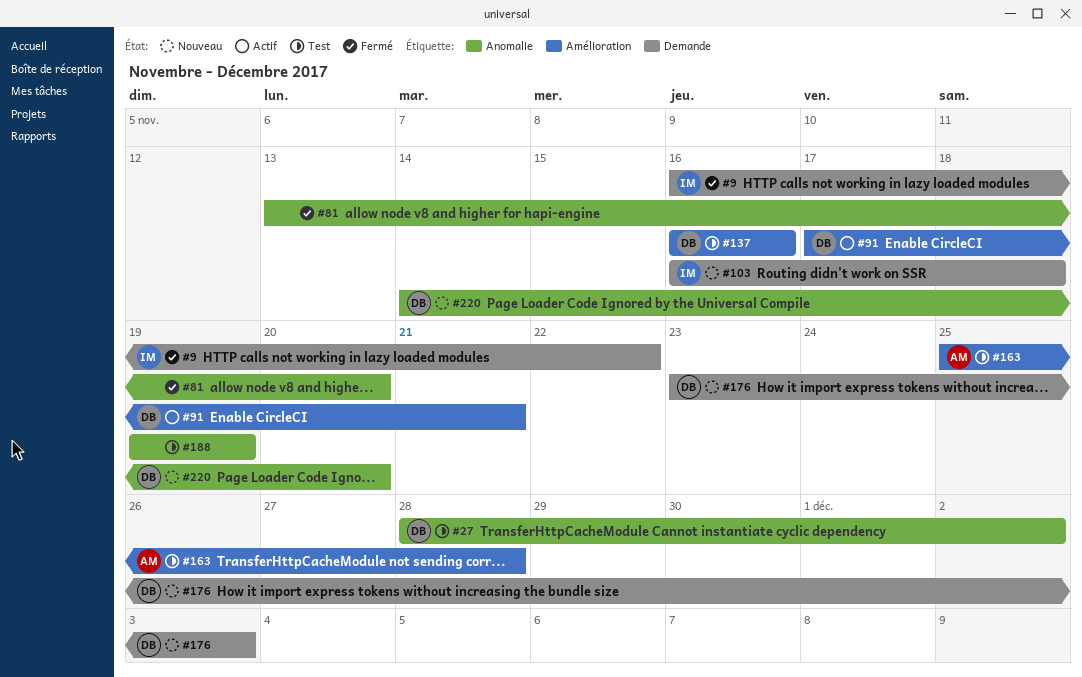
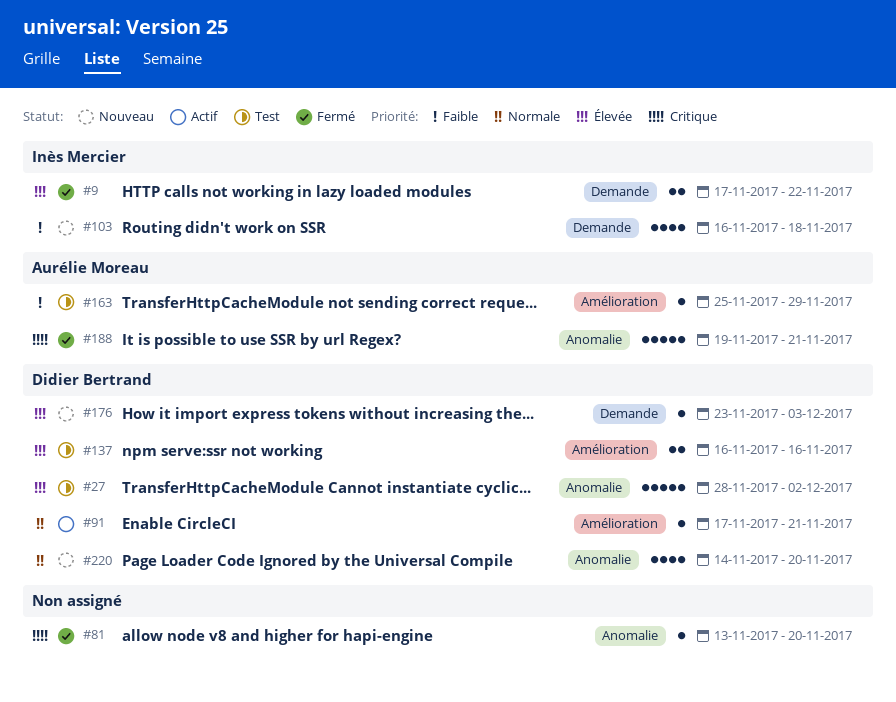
#9, start: Nov 16 -> Nov 17
#163, due: Nov 28 -> Nov 29
#188, status: Test -> Fermé
#188, owner: none -> Aurélie Moreau
#188, due: Nov 19 -> Nov 21

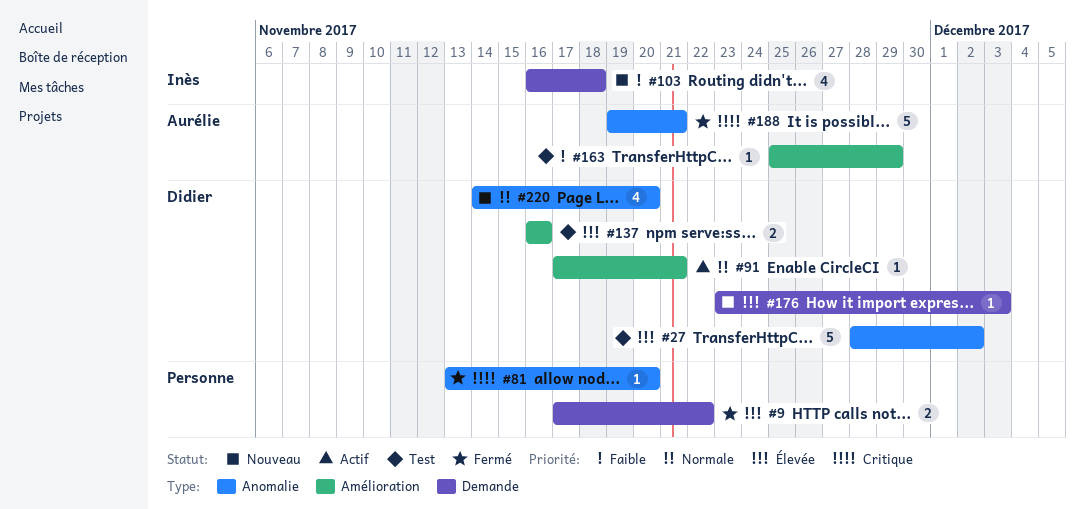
#9, owner: Inès Mercier -> none

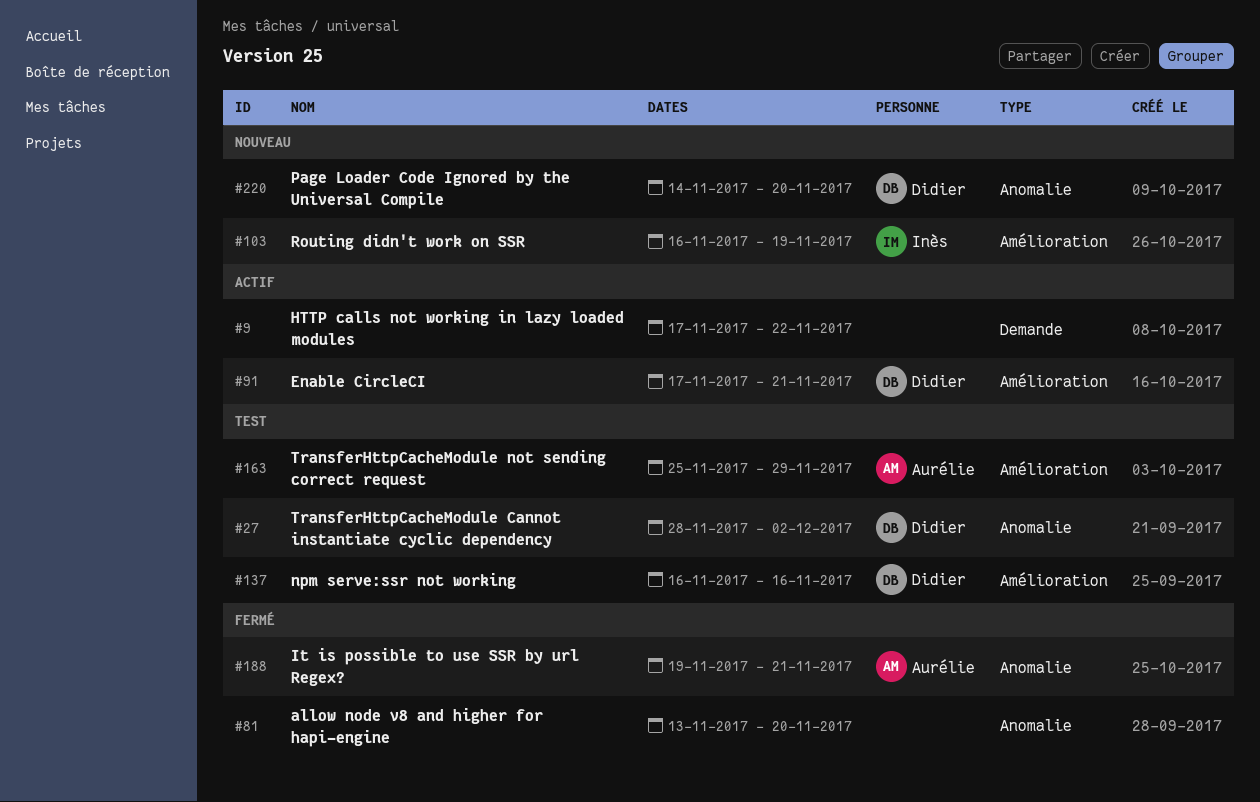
#9, status: Fermé -> Actif
#103, label: Demande -> Amélioration
#103, due: Nov 18 -> Nov 19
#176: present -> none

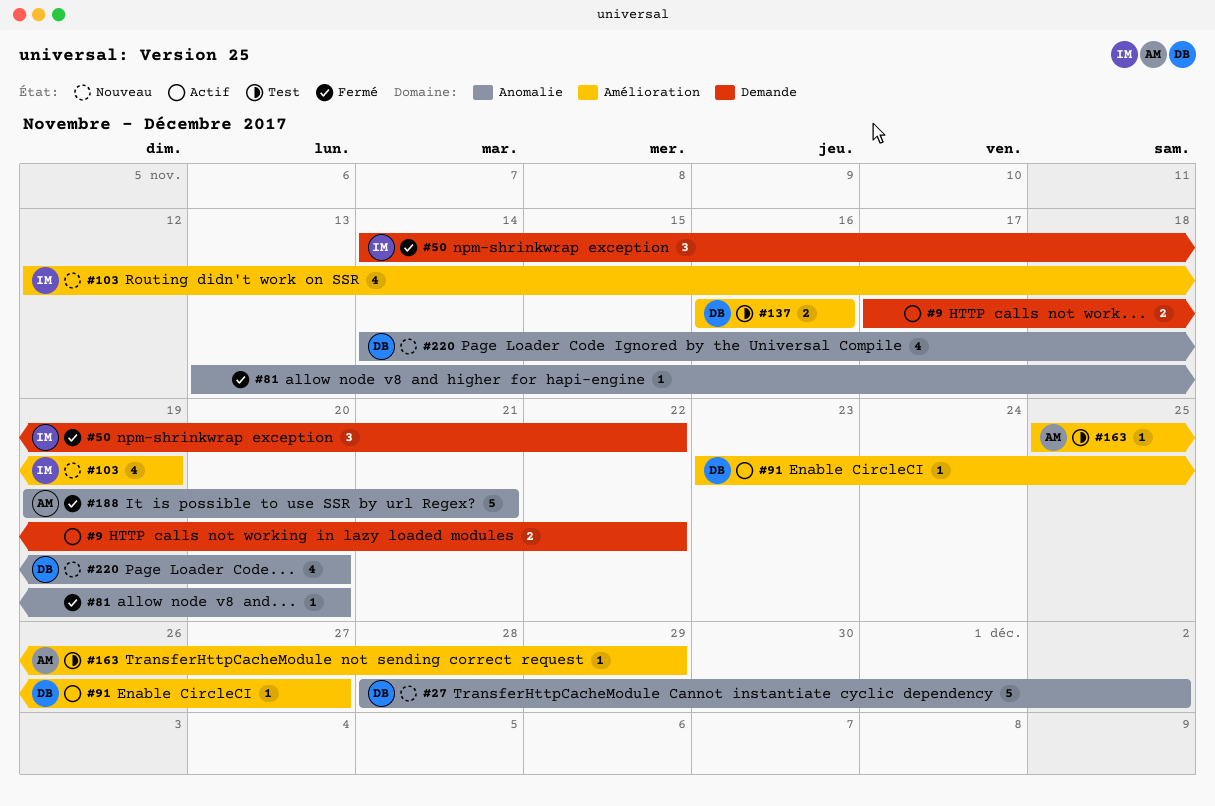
#27, status: Test -> Nouveau
#50: none -> present
#91, start: Nov 17 -> Nov 23
#91, due: Nov 21 -> Nov 27
#103, start: Nov 16 -> Nov 12

